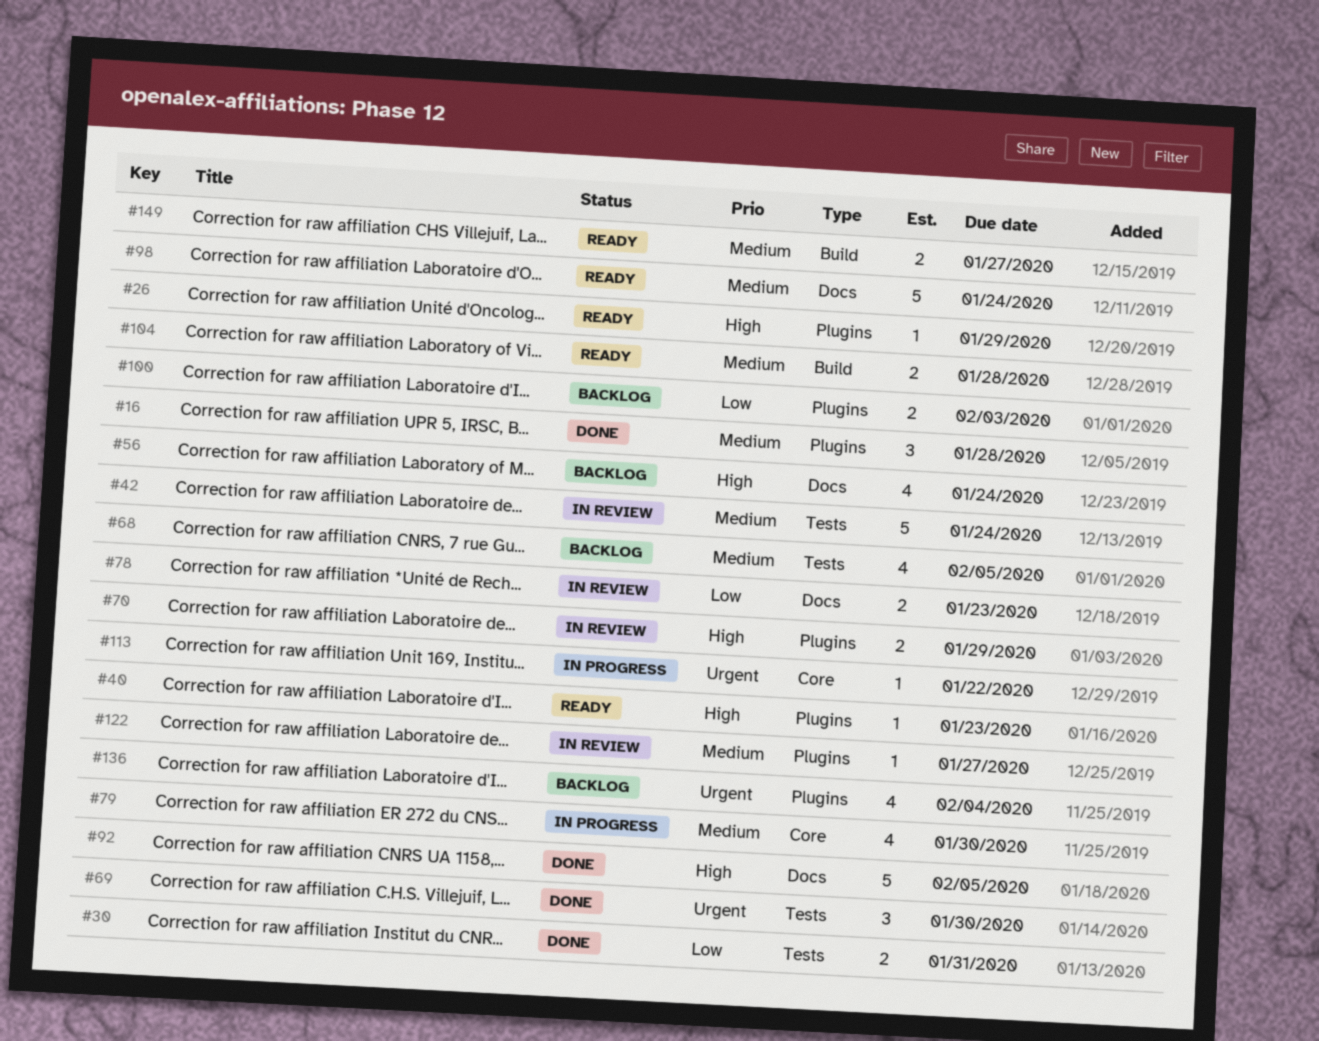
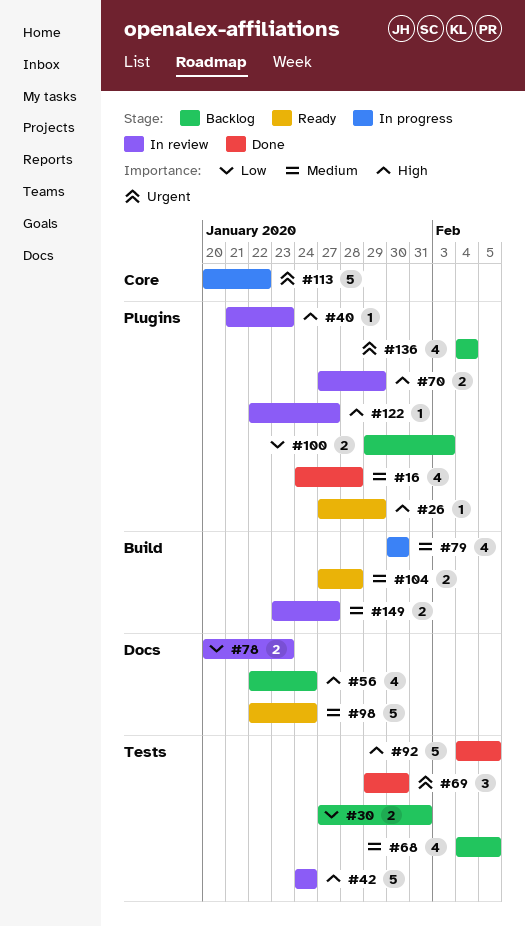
#16, estimate: 3 -> 4
#30, status: Done -> Backlog
#40, status: Ready -> In review
#42, priority: Medium -> High
#79, label: Core -> Build
#92, label: Docs -> Tests
#113, estimate: 1 -> 5
#122, priority: Medium -> High
#149, status: Ready -> In review

